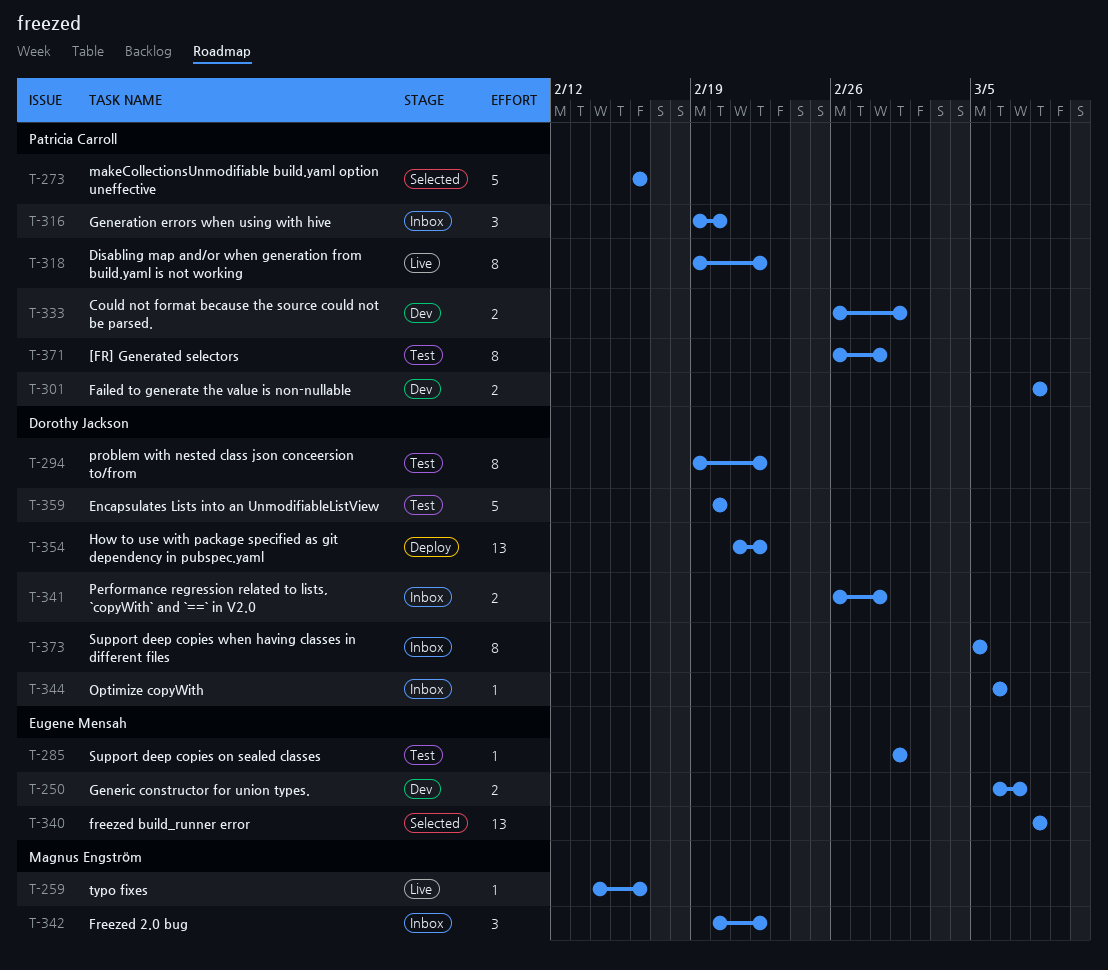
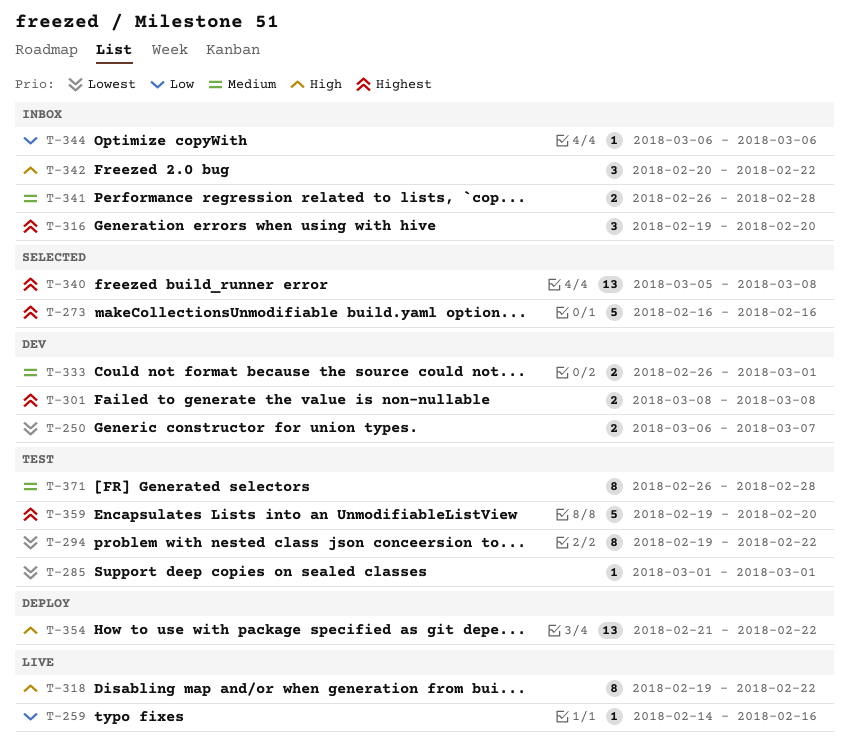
T-340, start: Mar 8 -> Mar 5
T-359, start: Feb 20 -> Feb 19
T-373: present -> none

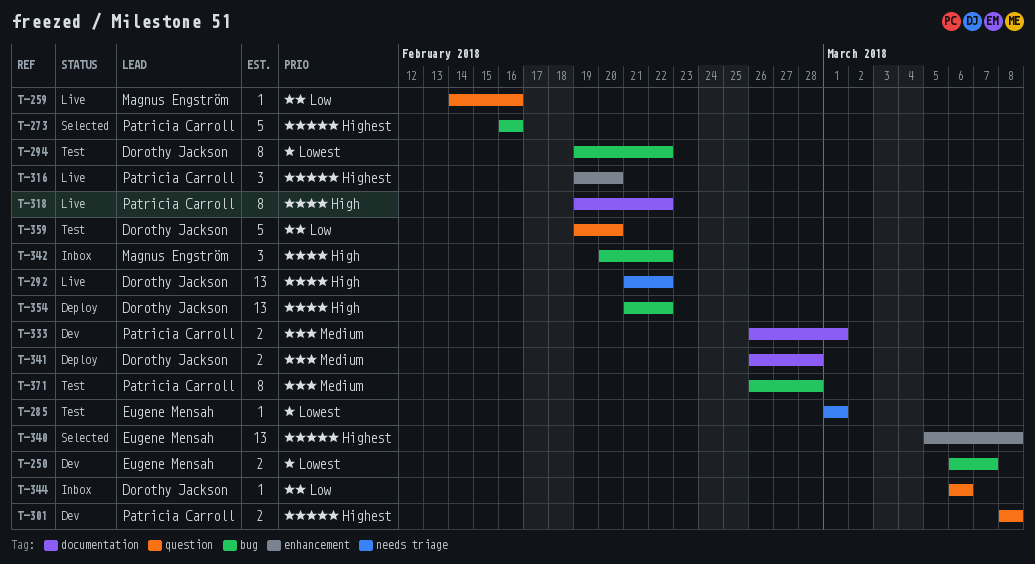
T-292: none -> present
T-316, status: Inbox -> Live
T-341, status: Inbox -> Deploy
T-359, priority: Highest -> Low

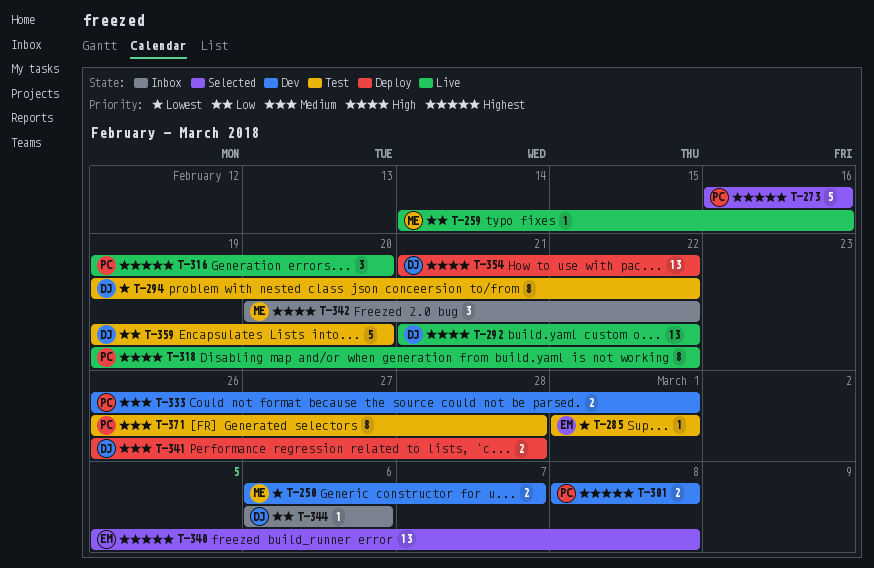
T-250, owner: Eugene Mensah -> Magnus Engström

